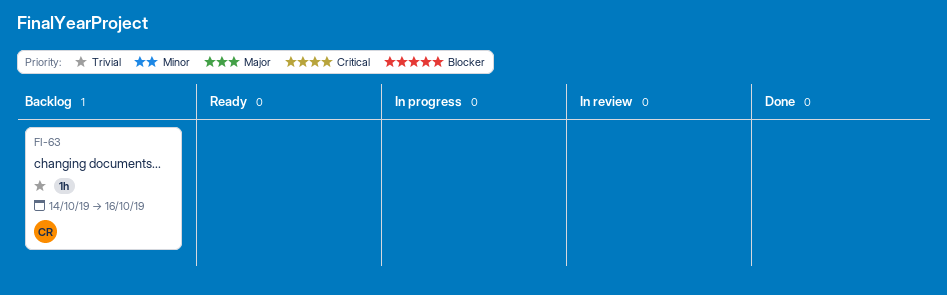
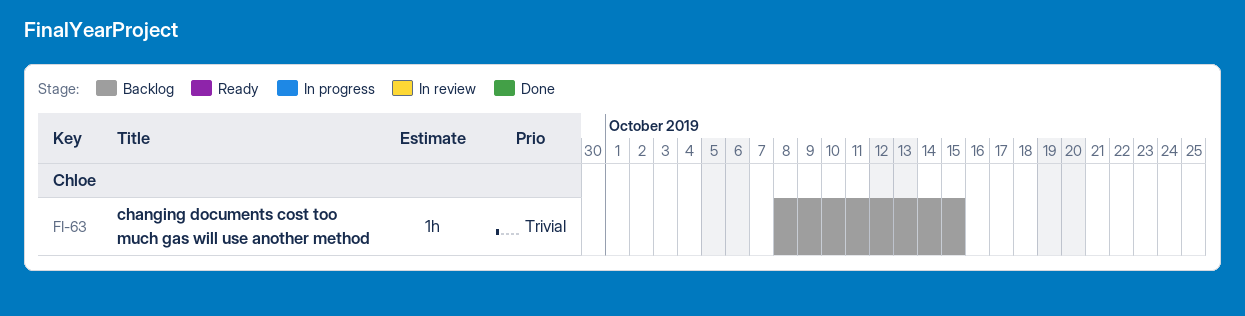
FI-63, start: Oct 14 -> Oct 8
FI-63, due: Oct 16 -> Oct 15

